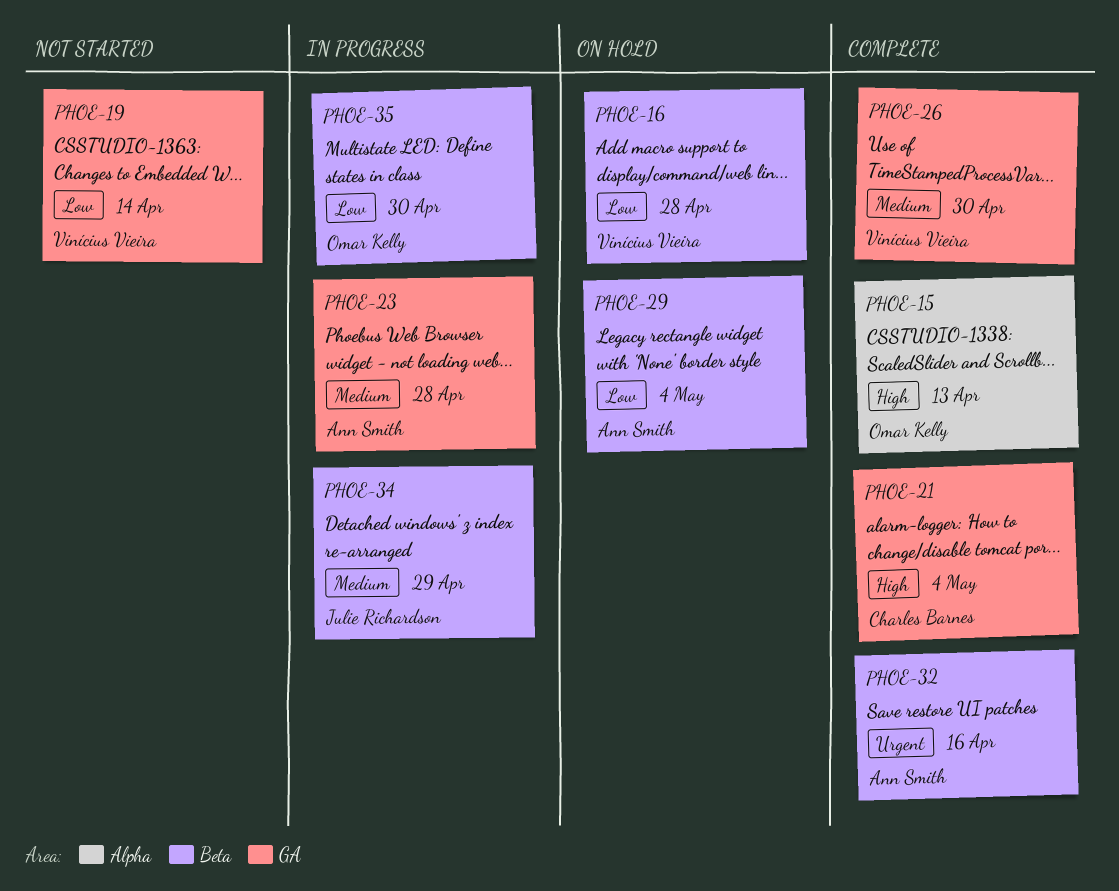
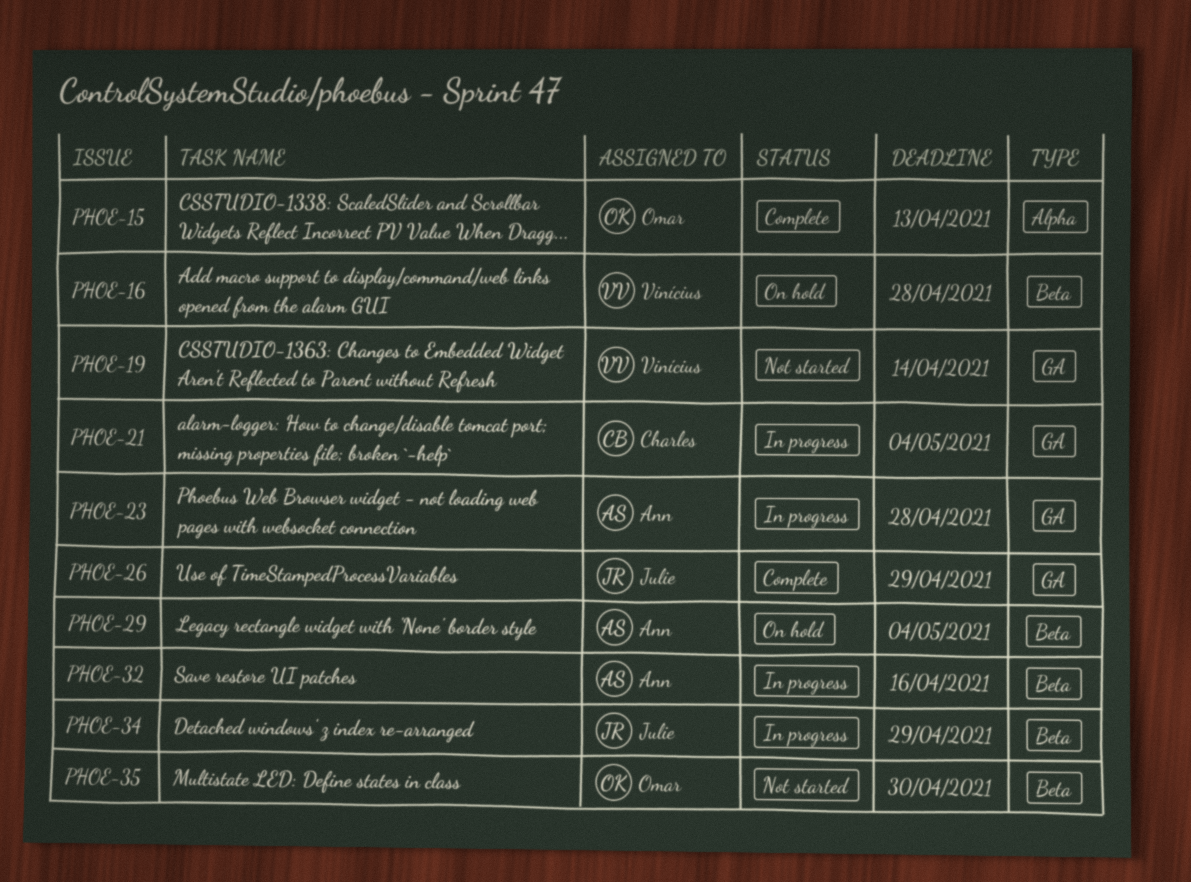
PHOE-21, status: Complete -> In progress
PHOE-26, owner: Vinícius Vieira -> Julie Richardson
PHOE-26, due: Apr 30 -> Apr 29
PHOE-32, status: Complete -> In progress
PHOE-35, status: In progress -> Not started

